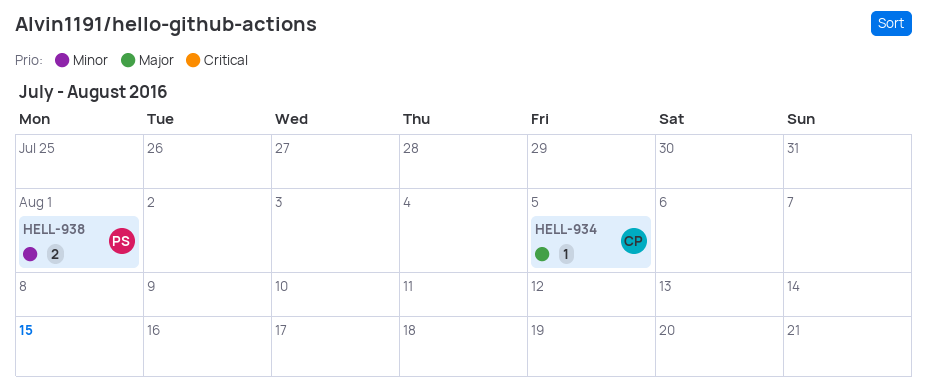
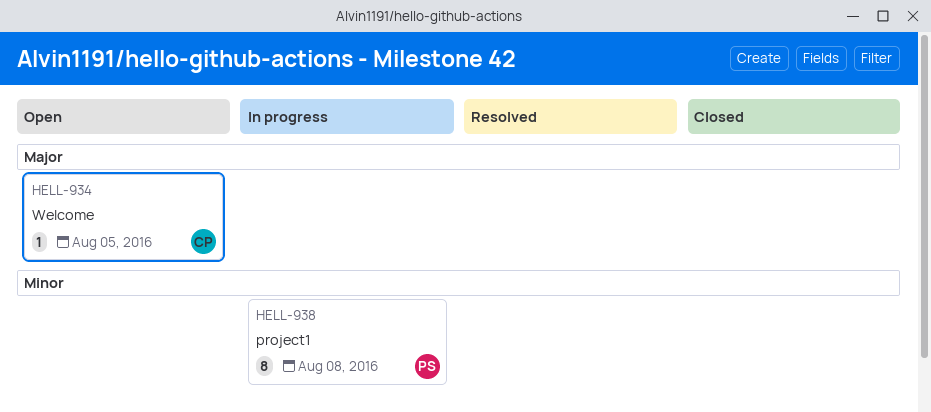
HELL-938, estimate: 2 -> 8
HELL-938, due: Aug 1 -> Aug 8

